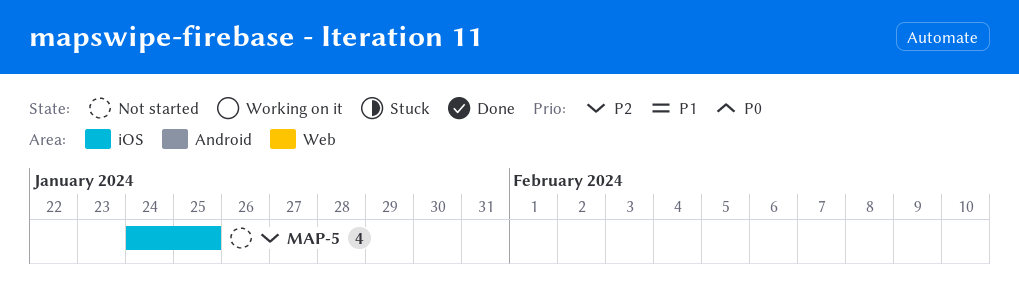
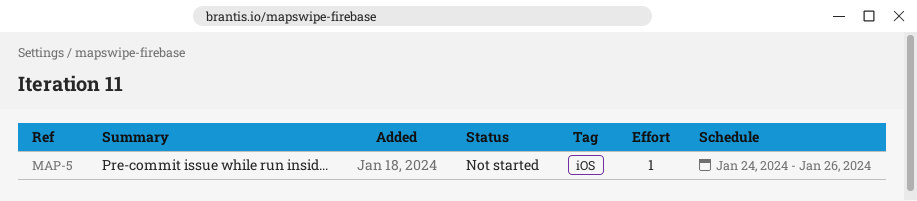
MAP-5, estimate: 4 -> 1
MAP-5, due: Jan 25 -> Jan 26

